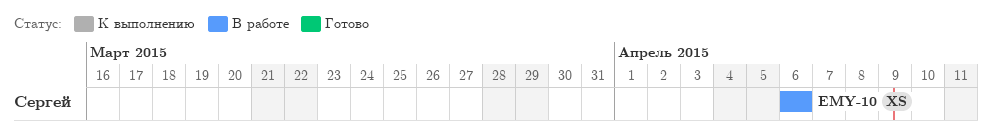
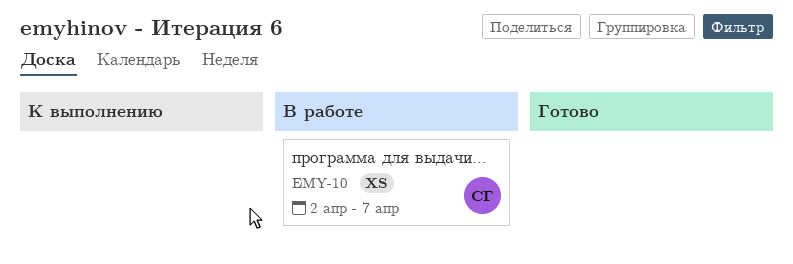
EMY-10, start: Apr 6 -> Apr 2
EMY-10, due: Apr 6 -> Apr 7

